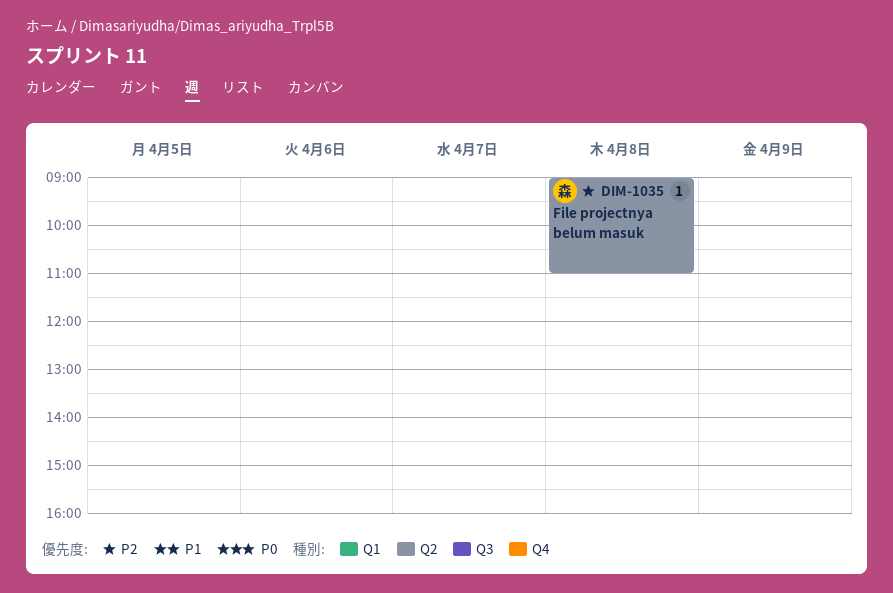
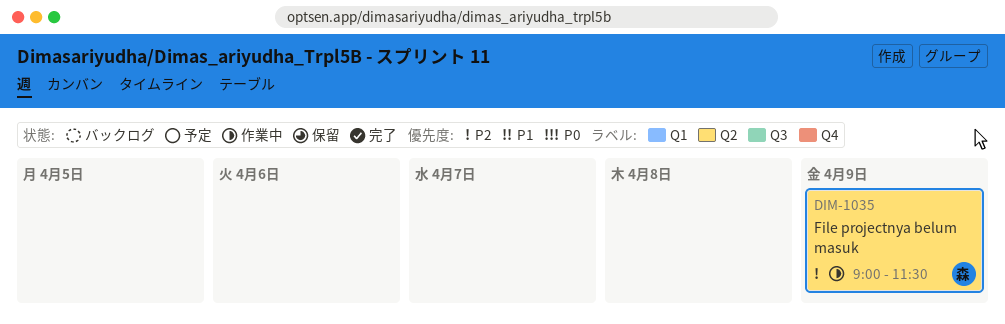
DIM-1035, day: Apr 8 -> Apr 9
DIM-1035, ends: 11:00 -> 11:30

